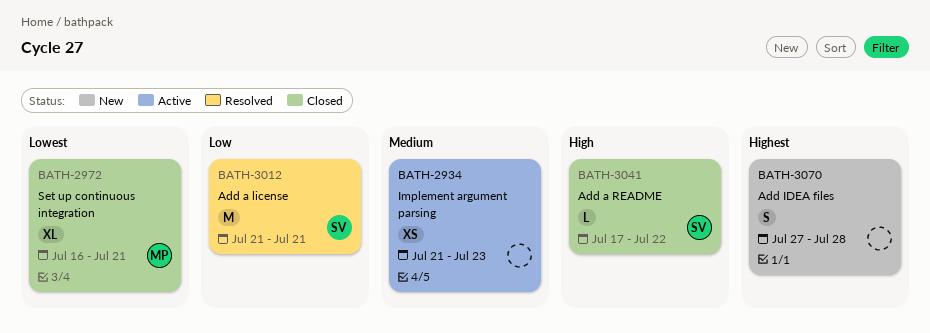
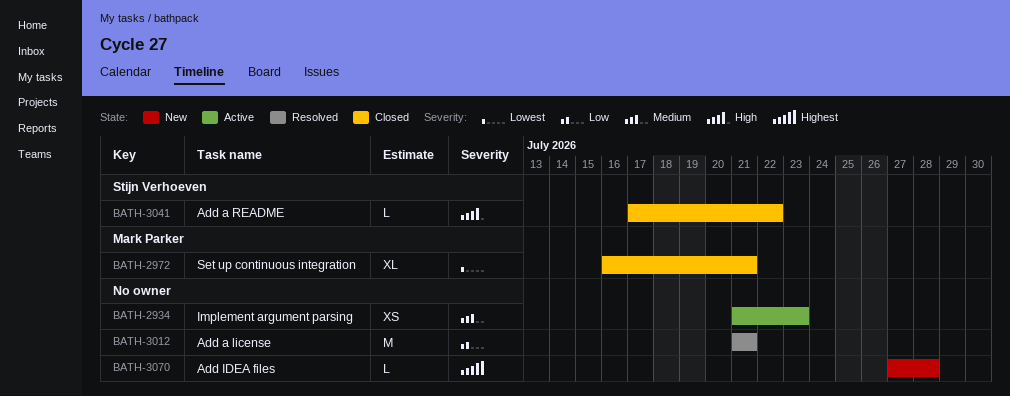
BATH-3012, owner: Stijn Verhoeven -> none
BATH-3070, estimate: S -> L

